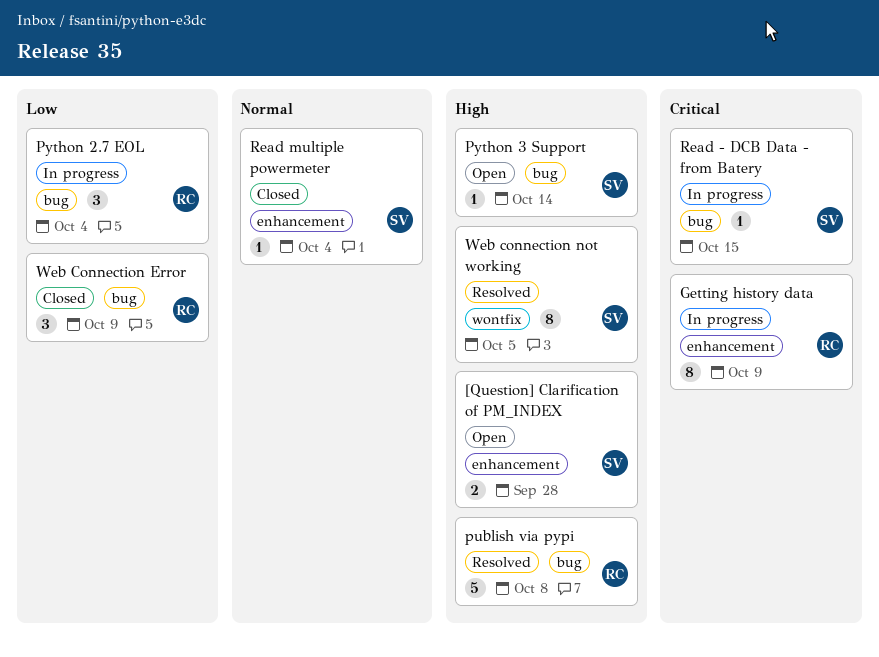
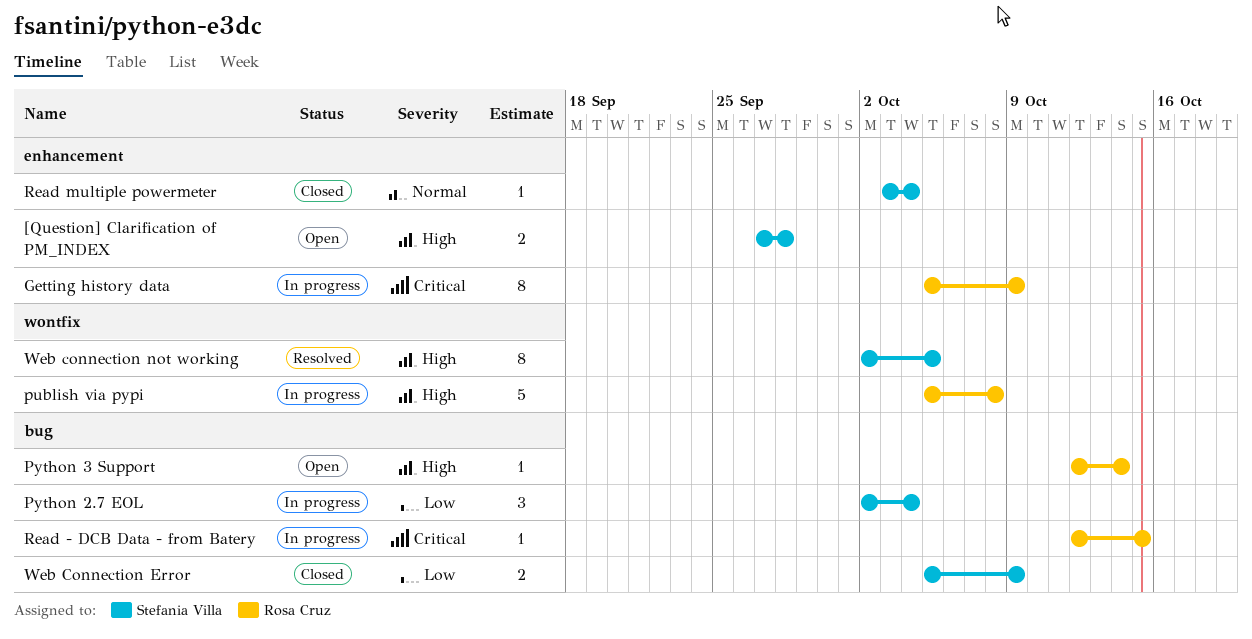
publish via pypi, status: Resolved -> In progress
publish via pypi, label: bug -> wontfix
Python 2.7 EOL, owner: Rosa Cruz -> Stefania Villa
Python 3 Support, owner: Stefania Villa -> Rosa Cruz
Read - DCB Data - from Batery, owner: Stefania Villa -> Rosa Cruz
Web Connection Error, owner: Rosa Cruz -> Stefania Villa
Web Connection Error, estimate: 3 -> 2

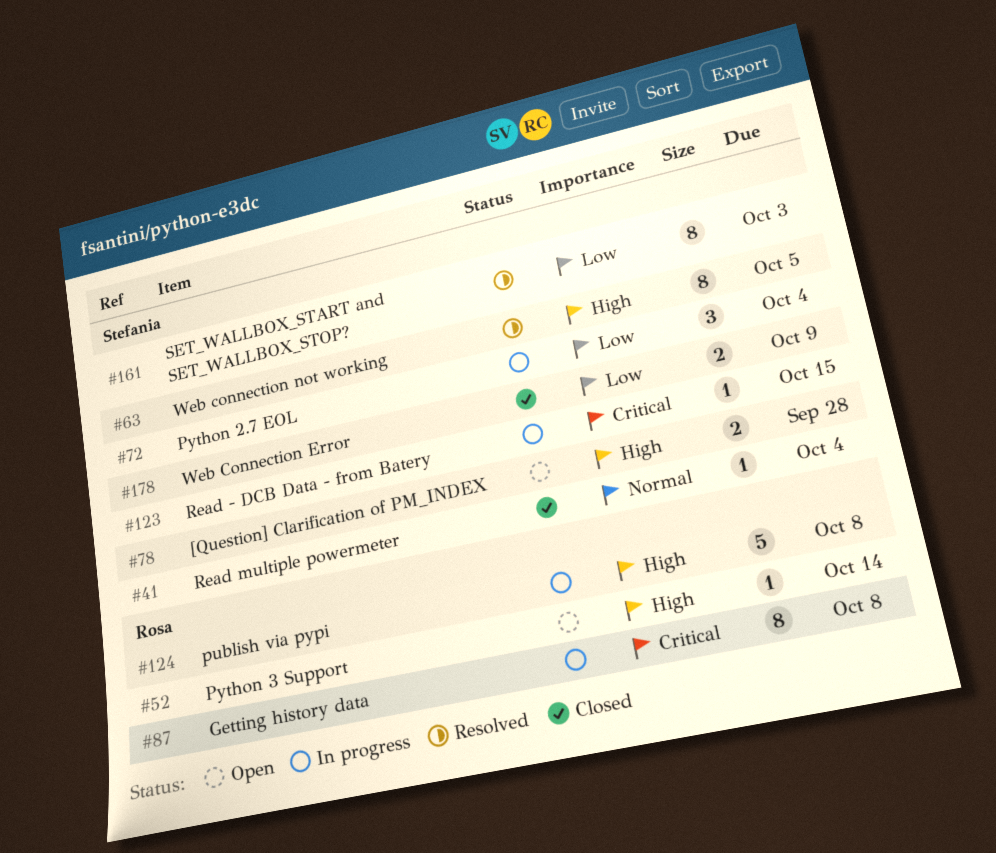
Getting history data, due: Oct 9 -> Oct 8
Read - DCB Data - from Batery, owner: Rosa Cruz -> Stefania Villa
SET_WALLBOX_START and SET_WALLBOX_STOP?: none -> present

